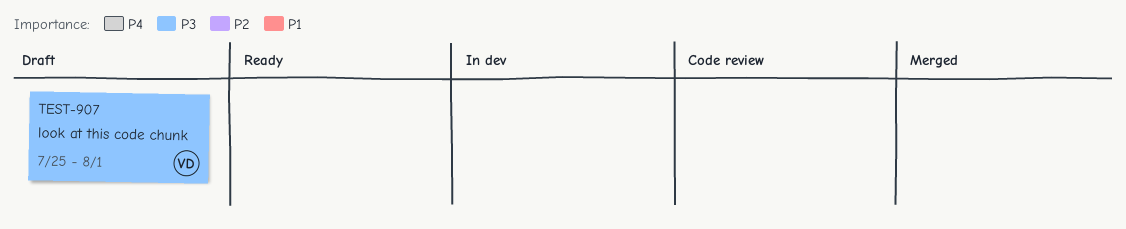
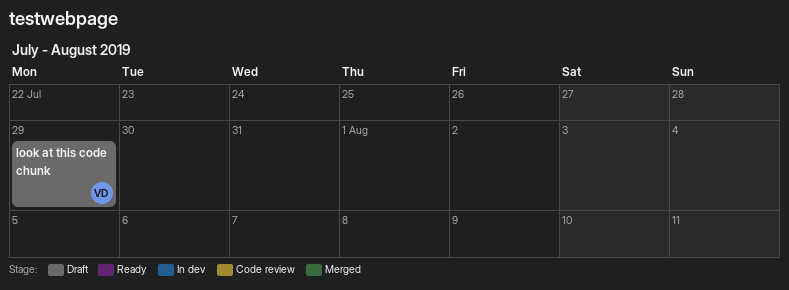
look at this code chunk, due: Aug 1 -> Jul 29

